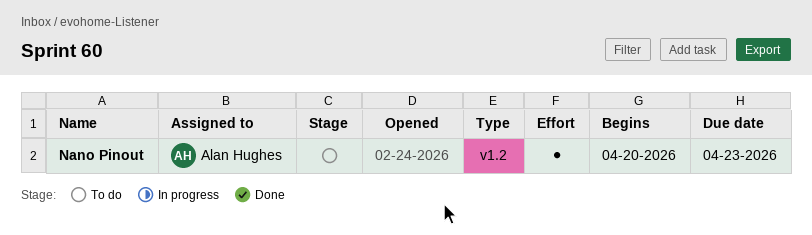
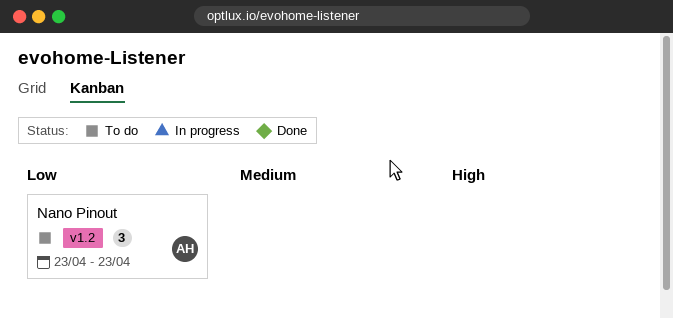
Nano Pinout, estimate: 1 -> 3
Nano Pinout, start: Apr 20 -> Apr 23

